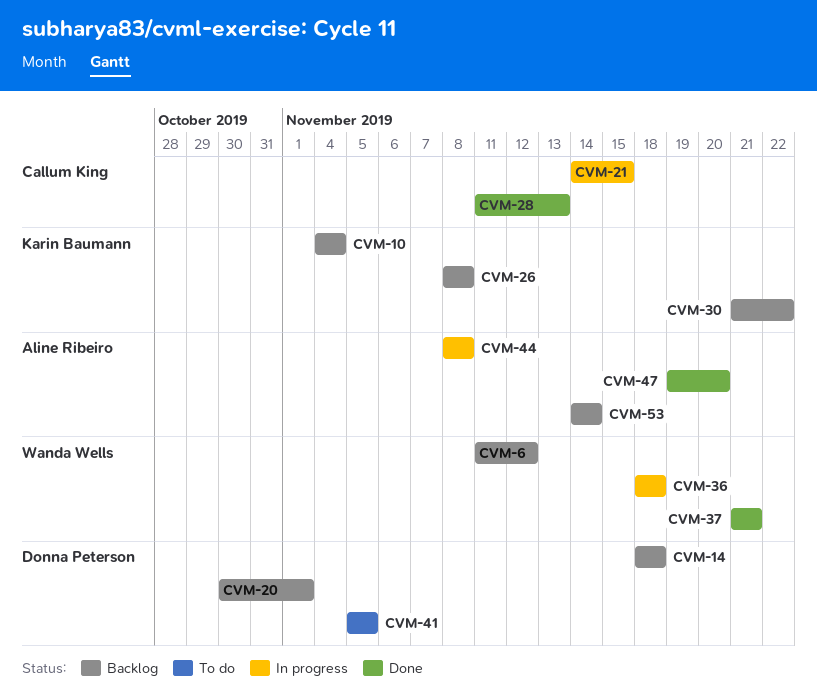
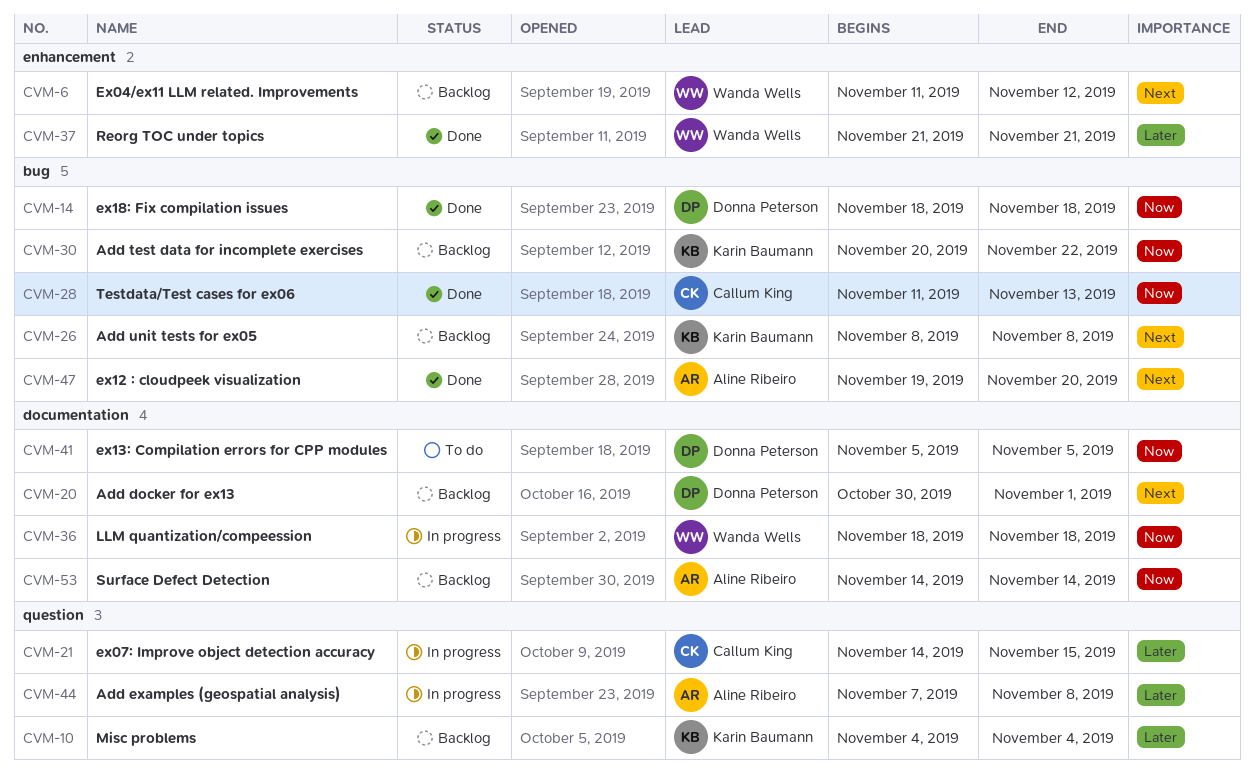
CVM-14, status: Backlog -> Done
CVM-30, start: Nov 21 -> Nov 20
CVM-44, start: Nov 8 -> Nov 7

